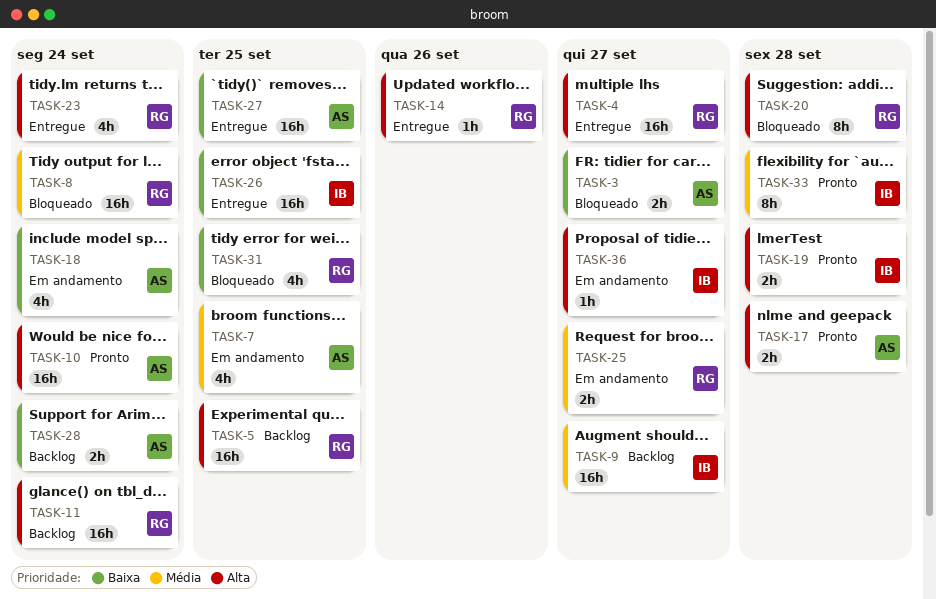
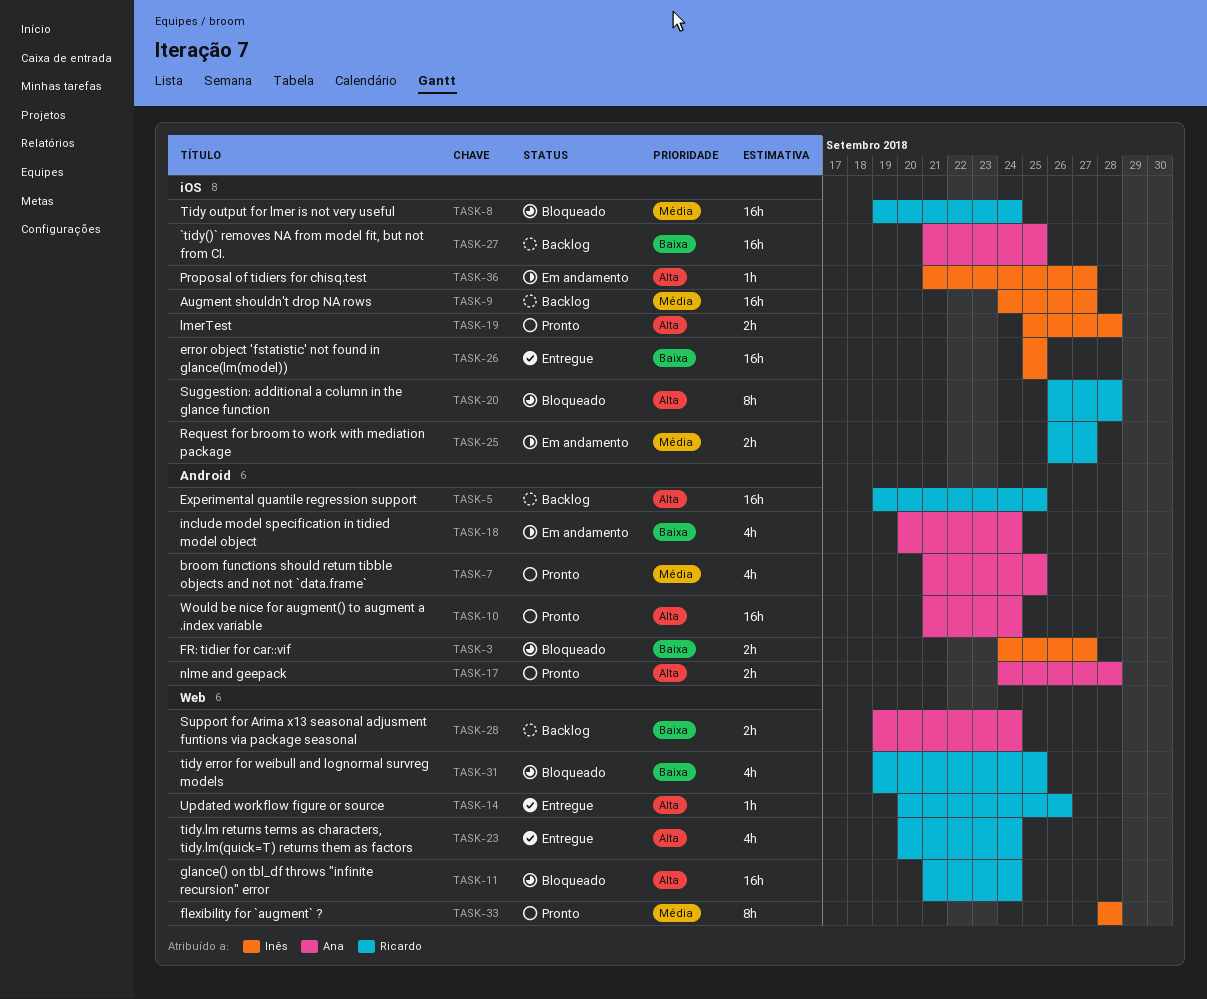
TASK-3, owner: Ana -> Inês
TASK-4: present -> none
TASK-7, status: Em andamento -> Pronto
TASK-11, status: Backlog -> Bloqueado
TASK-27, status: Entregue -> Backlog

